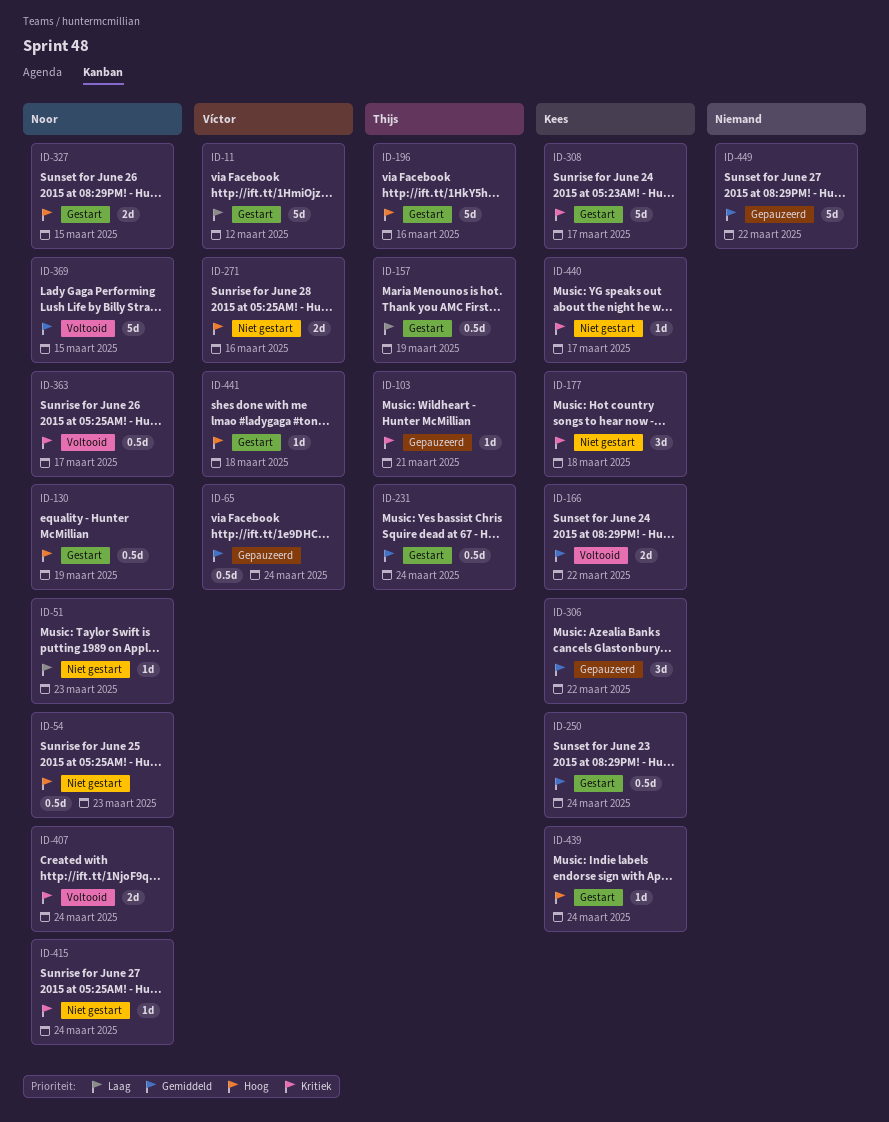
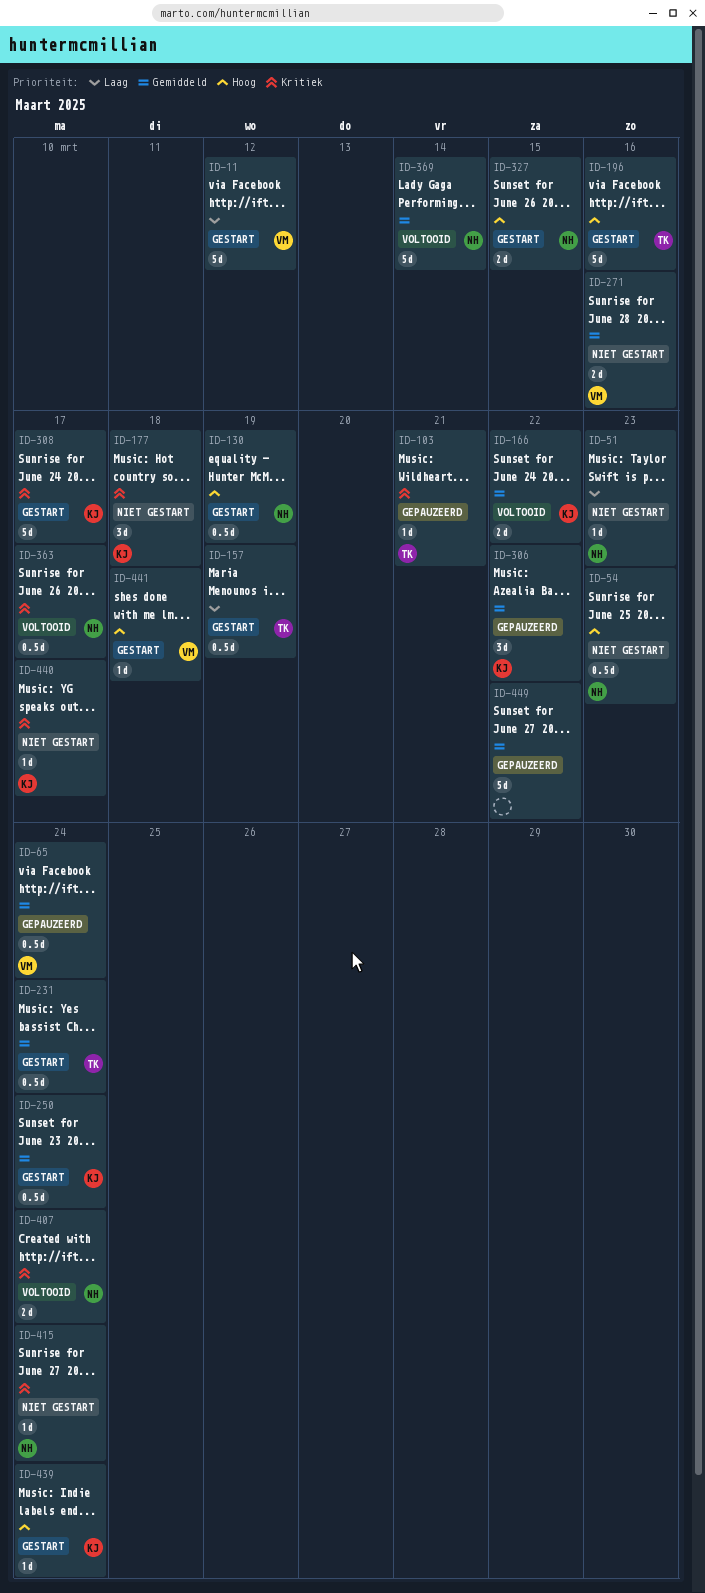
ID-271, priority: Hoog -> Gemiddeld
ID-369, due: Mar 15 -> Mar 14

